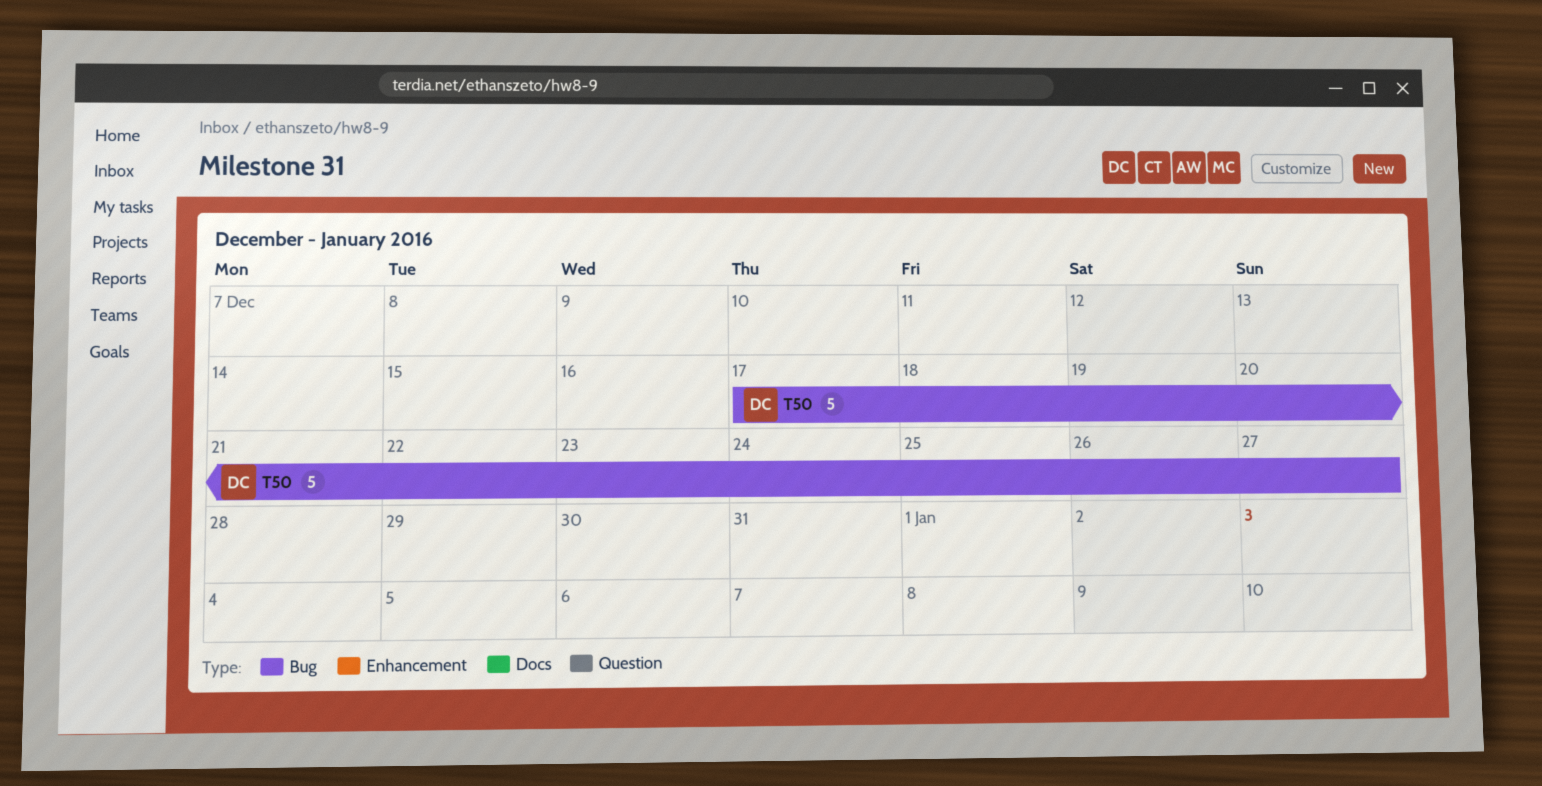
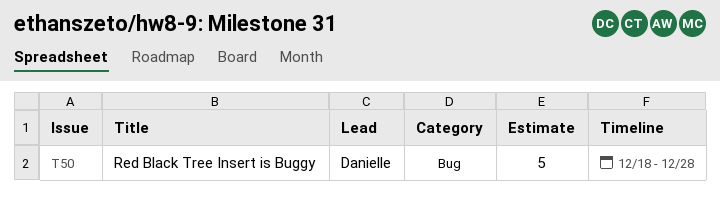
T50, start: Dec 17 -> Dec 18
T50, due: Dec 27 -> Dec 28

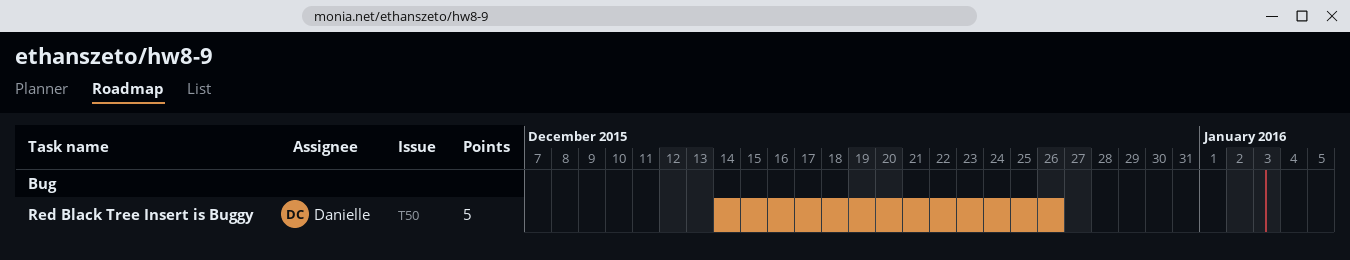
T50, start: Dec 18 -> Dec 14
T50, due: Dec 28 -> Dec 26

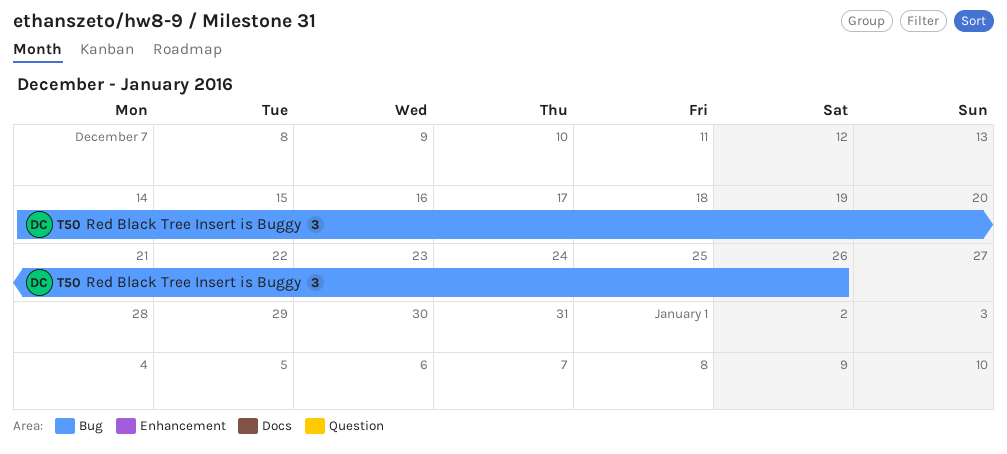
T50, estimate: 5 -> 3

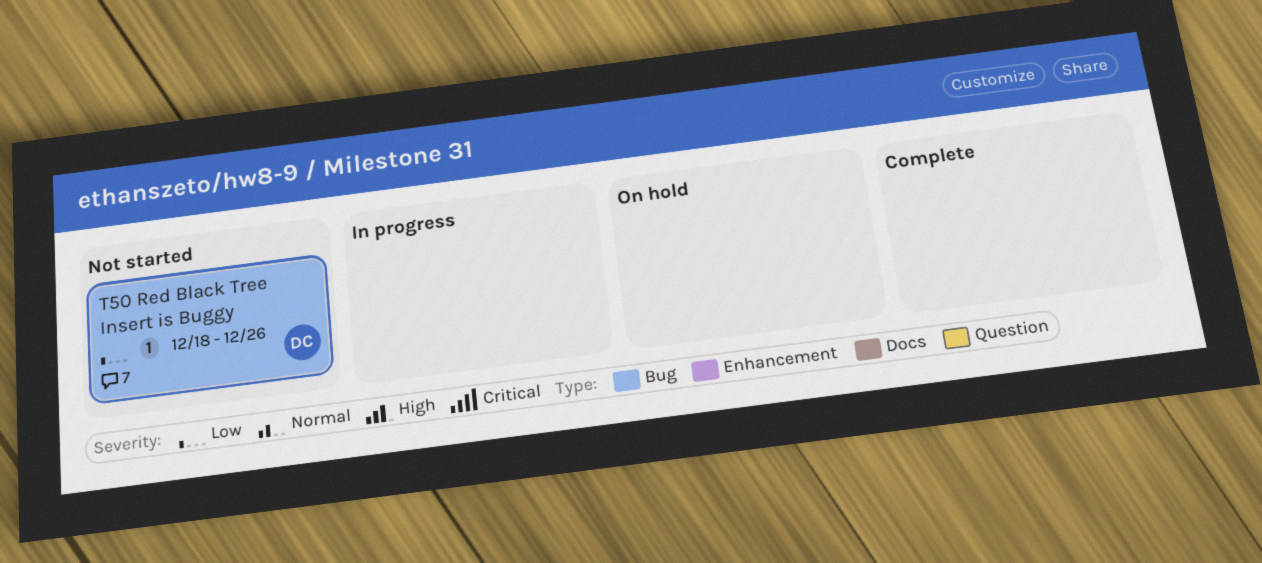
T50, estimate: 3 -> 1
T50, start: Dec 14 -> Dec 18

